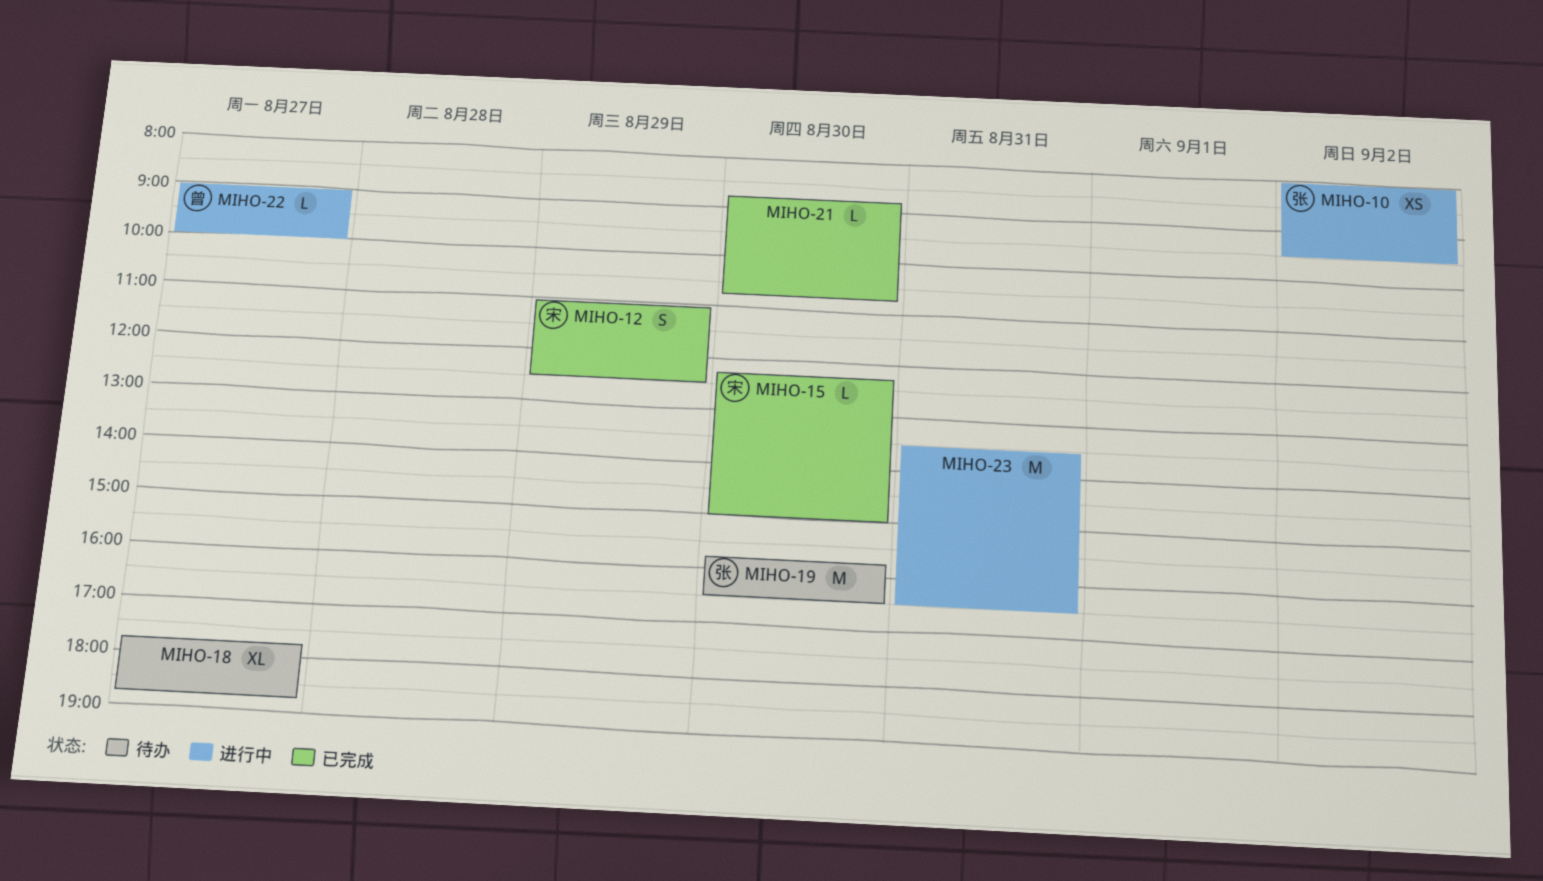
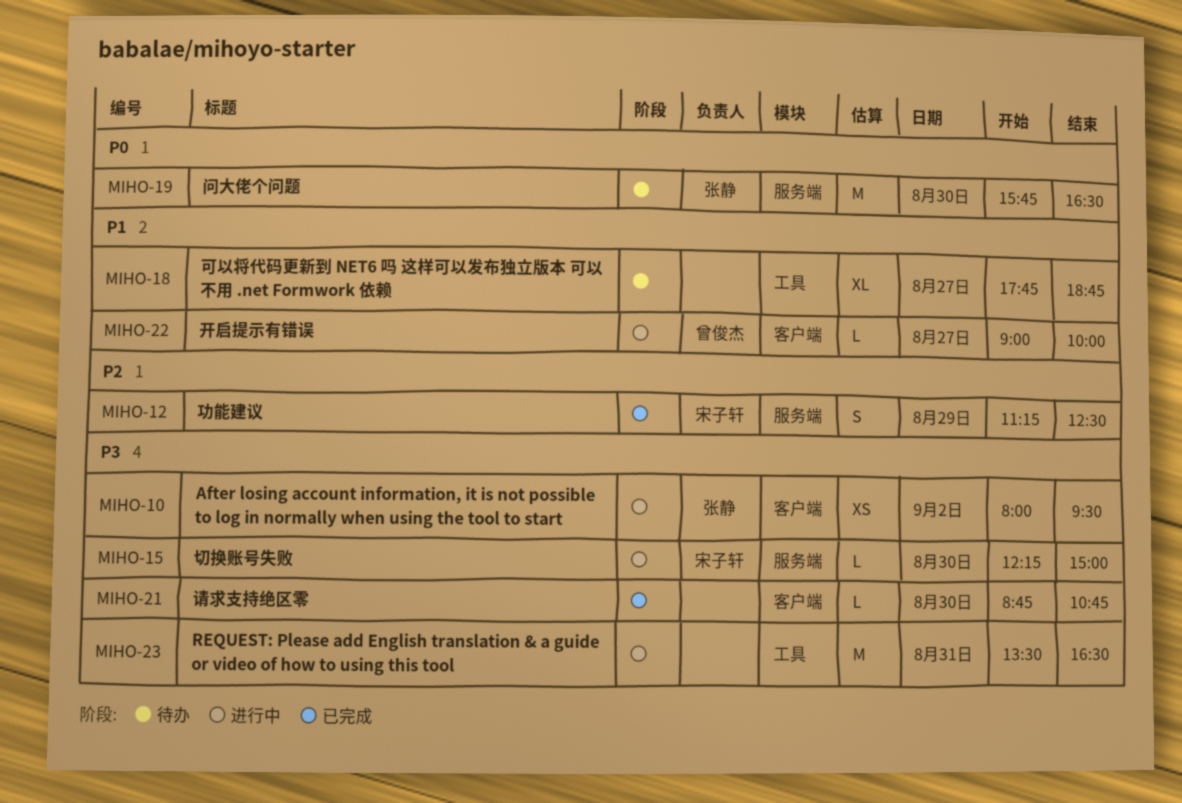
MIHO-12, begins: 11:00 -> 11:15
MIHO-15, status: 已完成 -> 进行中

